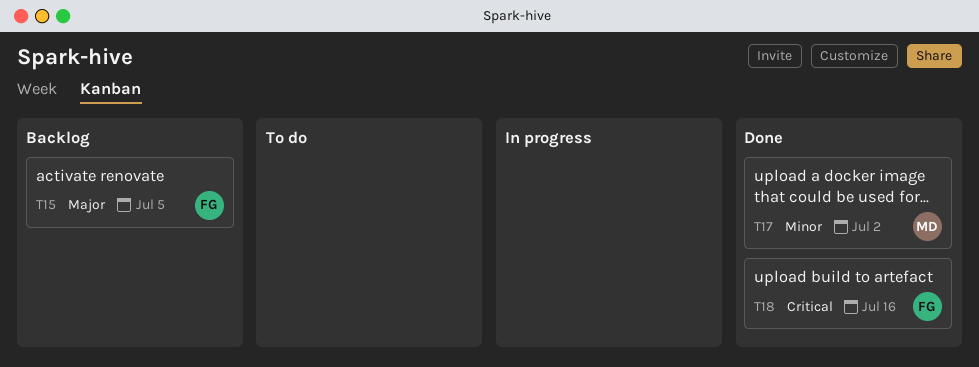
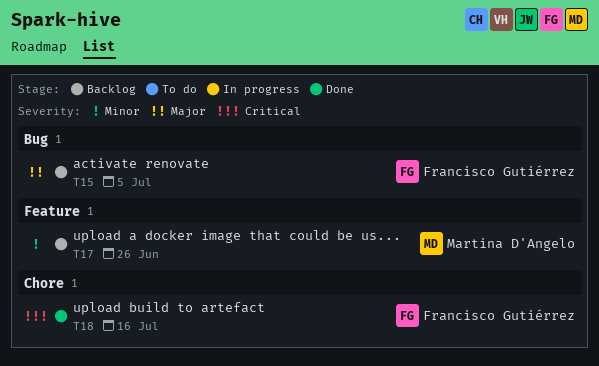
T17, status: Done -> Backlog
T17, due: Jul 2 -> Jun 26

